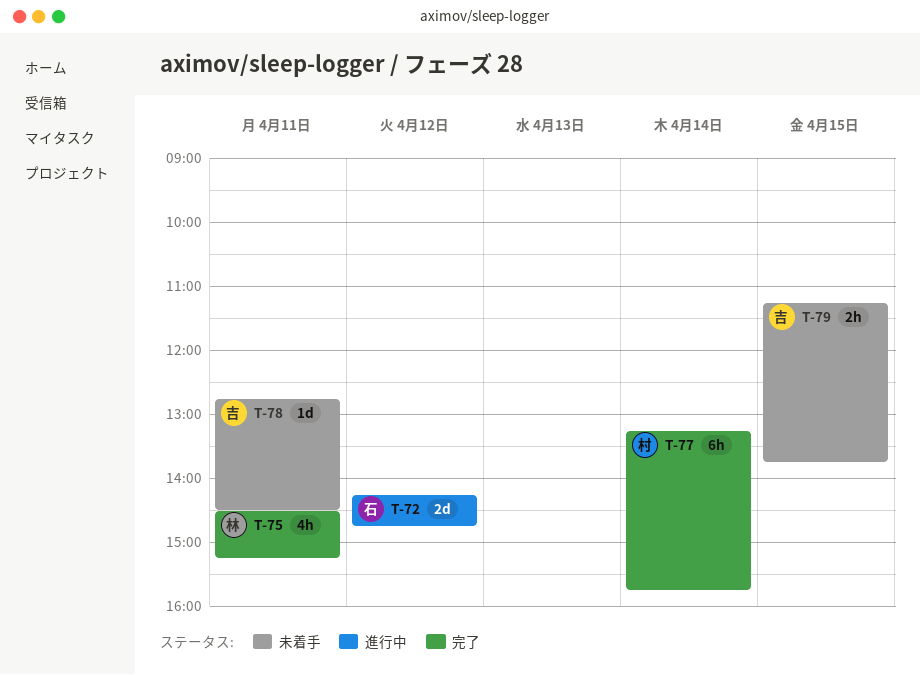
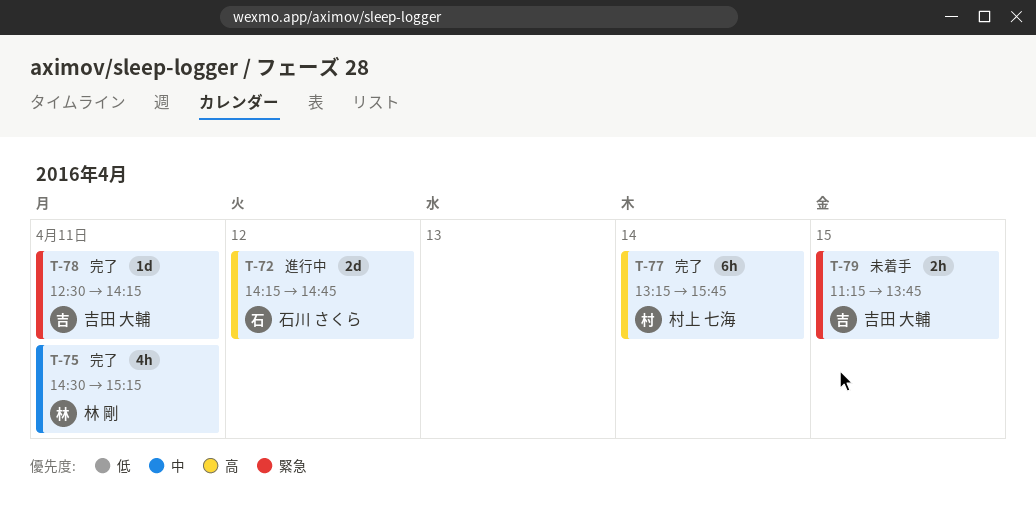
T-78, status: 未着手 -> 完了
T-78, begins: 12:45 -> 12:30
T-78, ends: 14:30 -> 14:15

